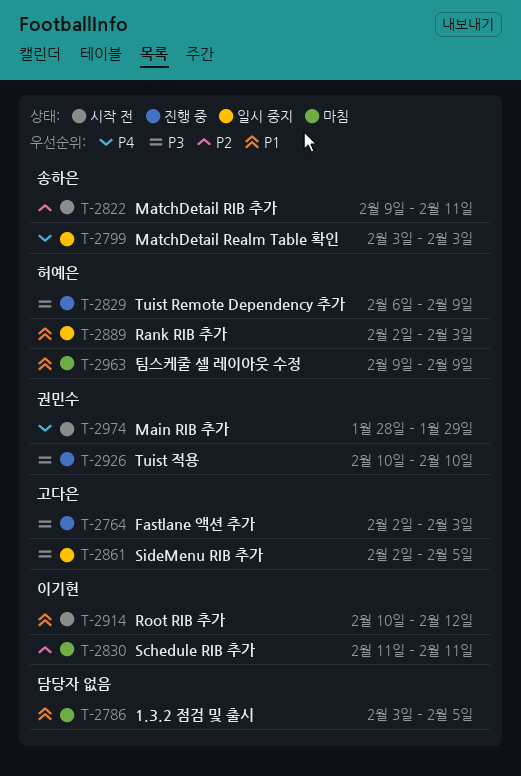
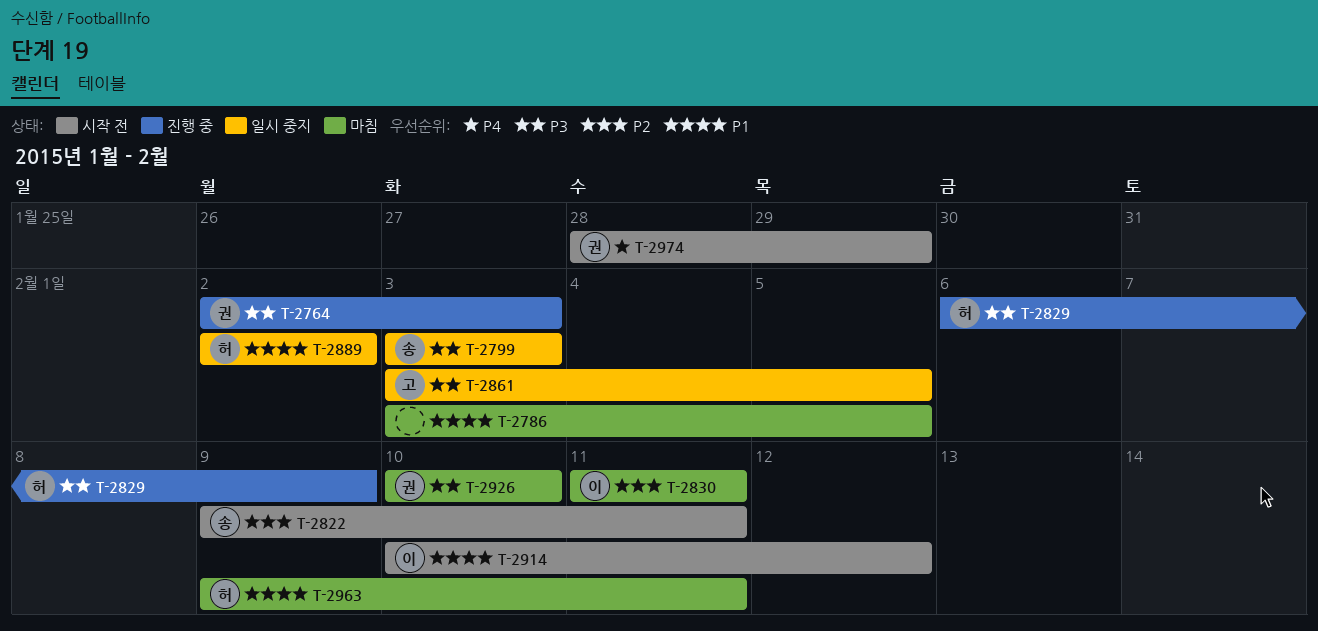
T-2764, owner: 고다은 -> 권민수
T-2799, priority: P4 -> P3
T-2861, start: Feb 2 -> Feb 3
T-2889, due: Feb 3 -> Feb 2
T-2926, status: 진행 중 -> 마침
T-2963, due: Feb 9 -> Feb 11

